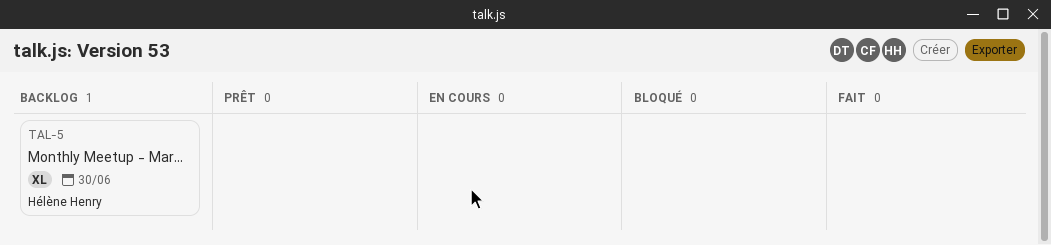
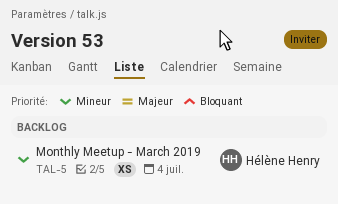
TAL-5, estimate: XL -> XS
TAL-5, due: Jun 30 -> Jul 4

